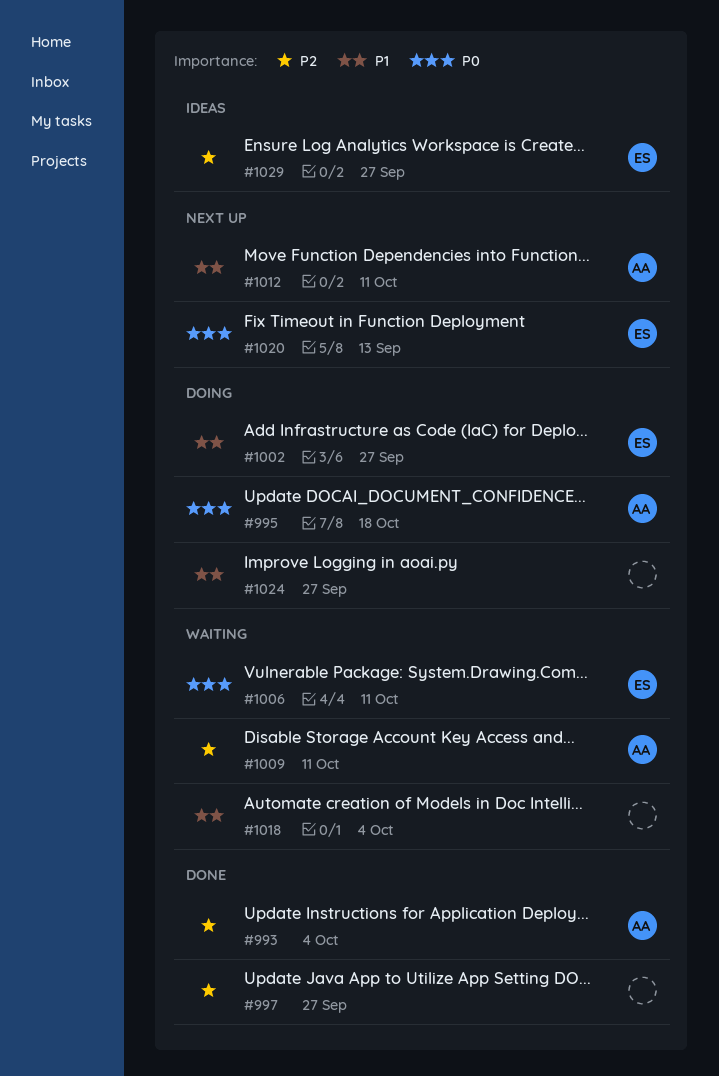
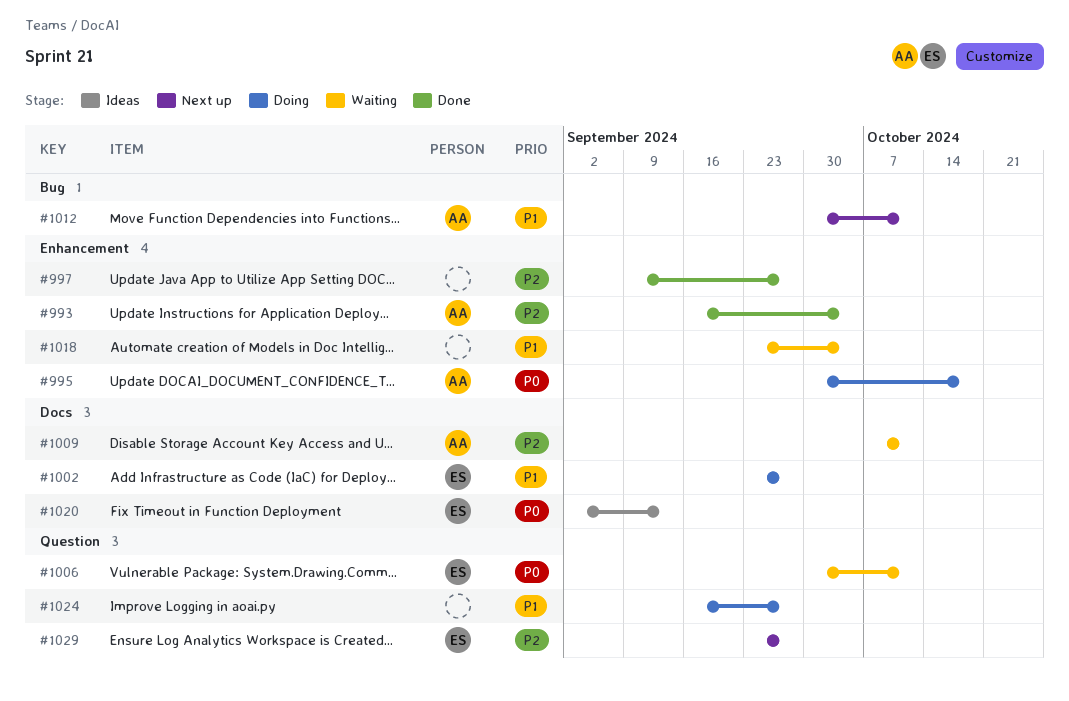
#1020, status: Next up -> Ideas
#1029, status: Ideas -> Next up

